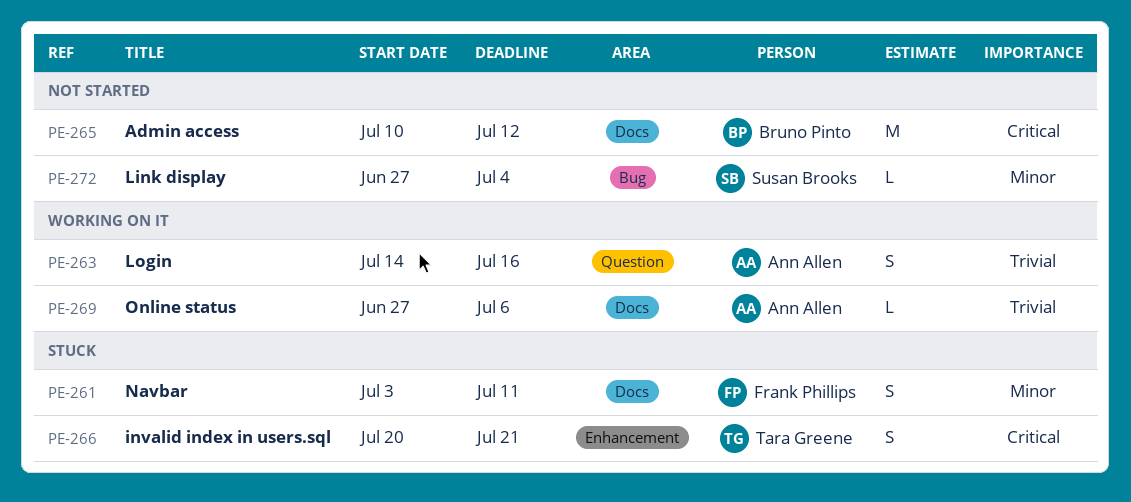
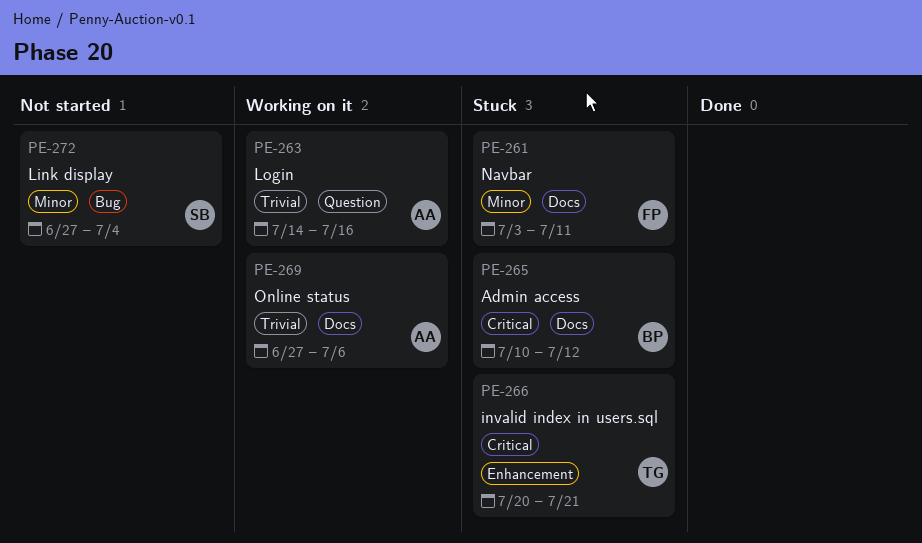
PE-265, status: Not started -> Stuck

